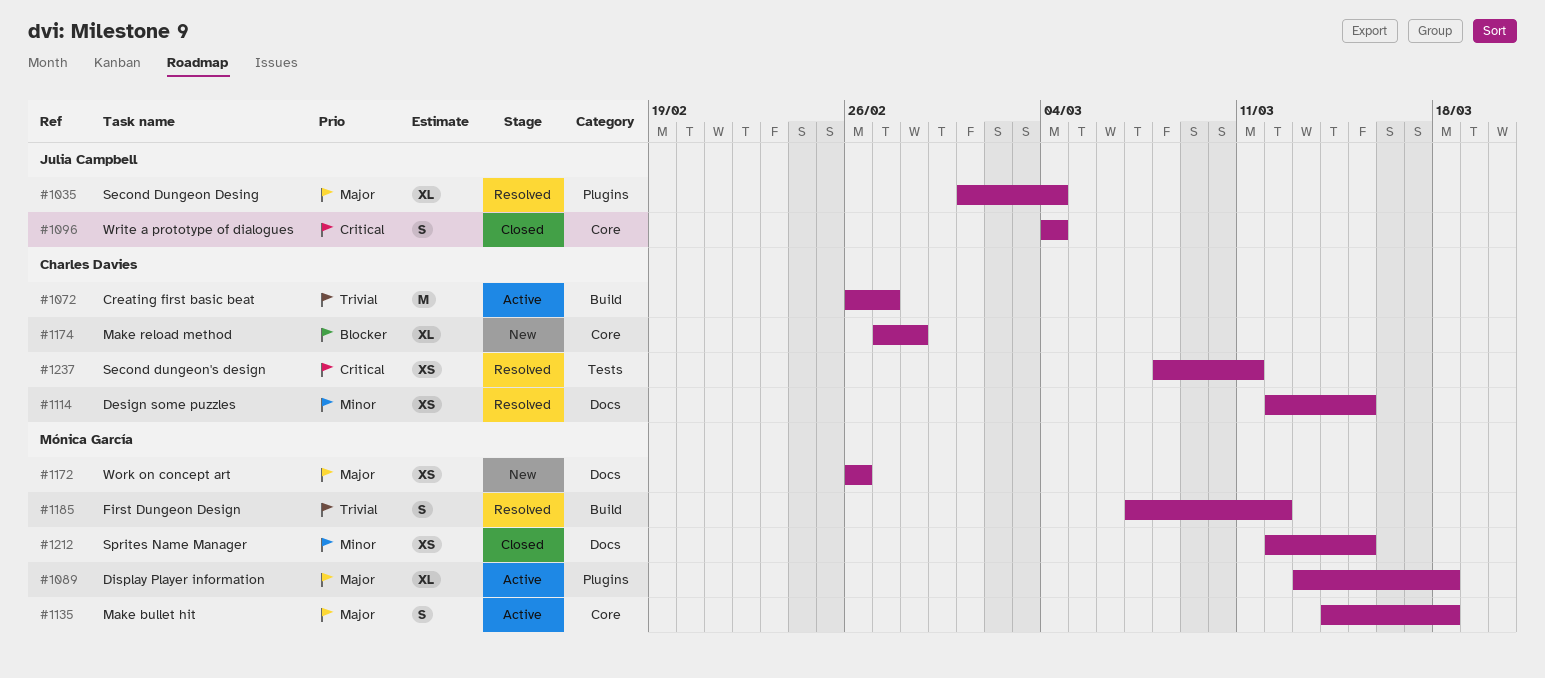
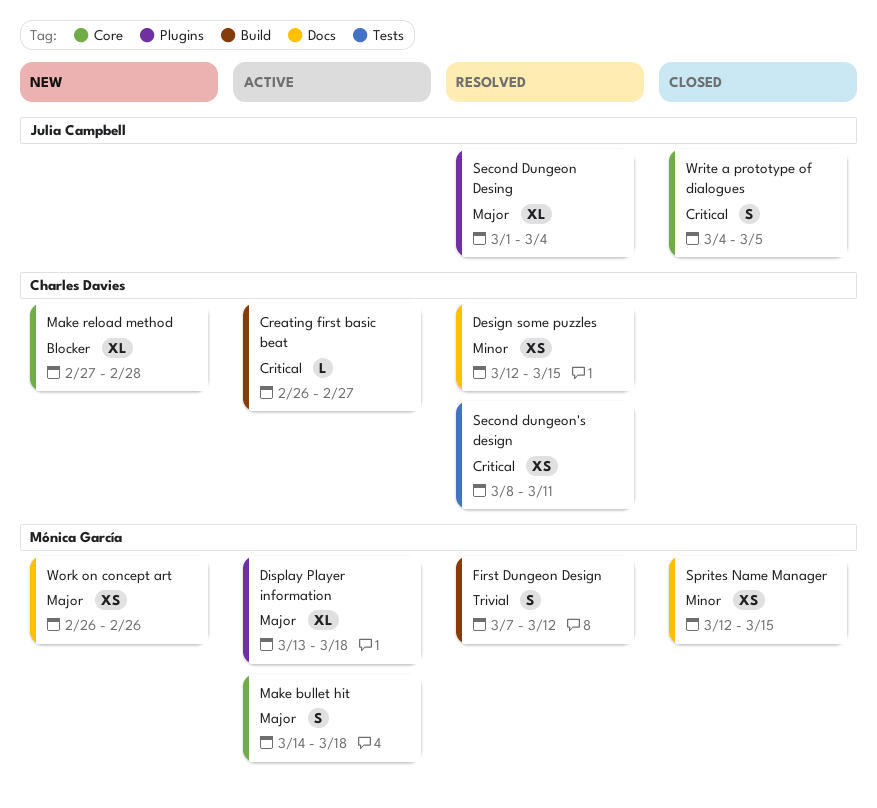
Creating first basic beat, priority: Trivial -> Critical
Creating first basic beat, estimate: M -> L
Write a prototype of dialogues, due: Mar 4 -> Mar 5

